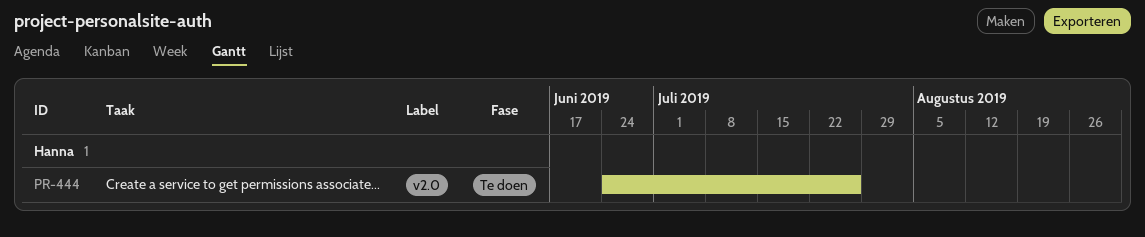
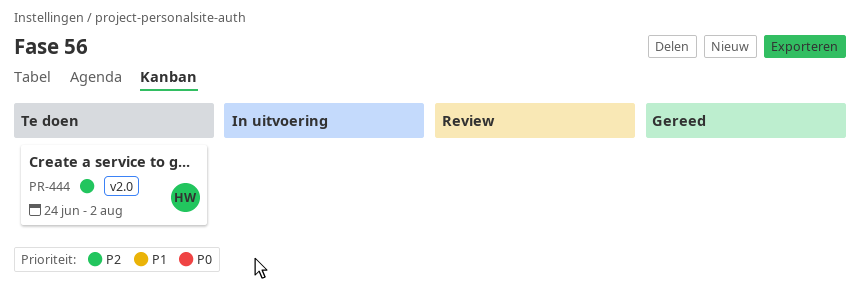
PR-444, due: Jul 26 -> Aug 2

